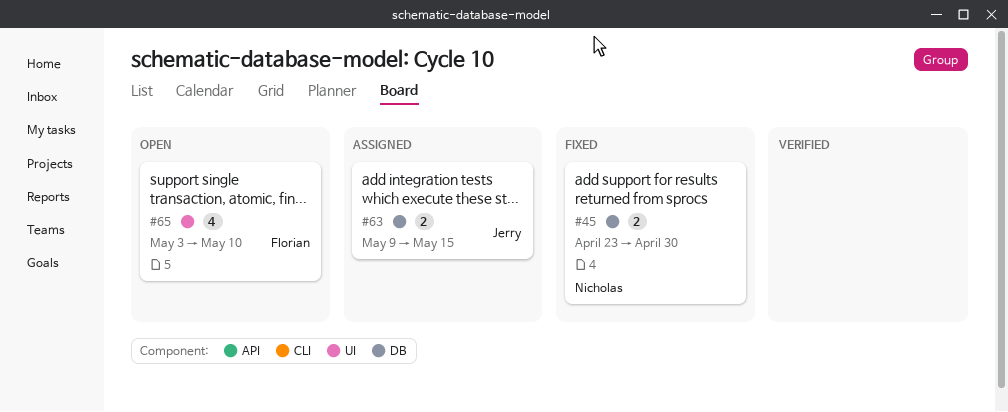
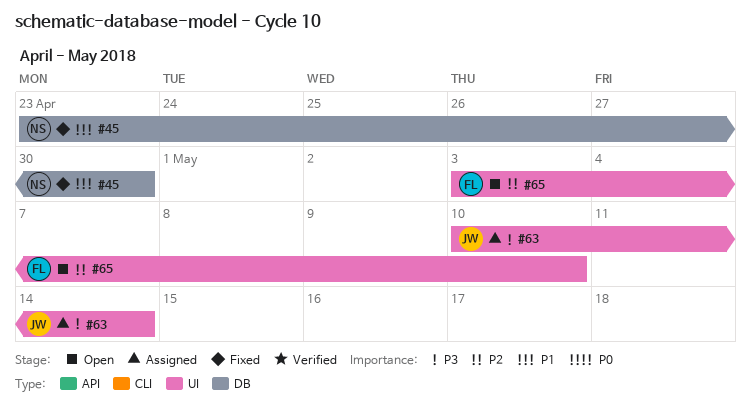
#63, label: DB -> UI
#63, start: May 9 -> May 10
#63, due: May 15 -> May 14

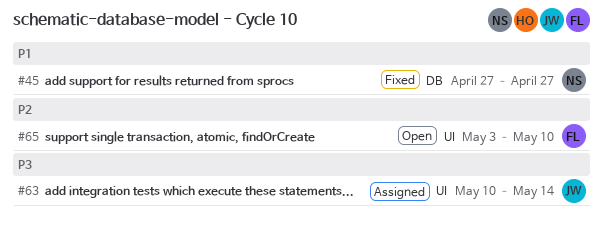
#45, start: Apr 23 -> Apr 27
#45, due: Apr 30 -> Apr 27

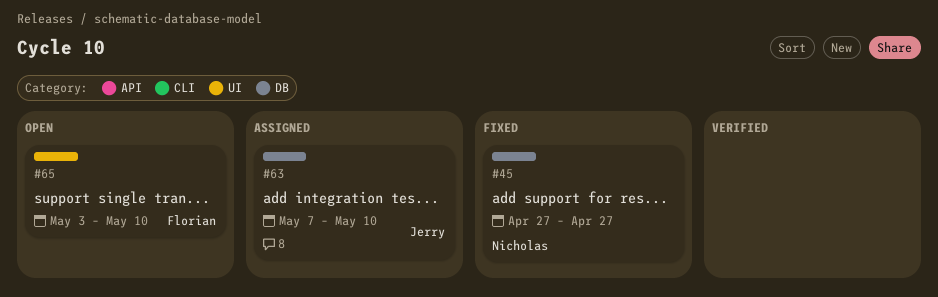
#63, label: UI -> DB
#63, start: May 10 -> May 7
#63, due: May 14 -> May 10

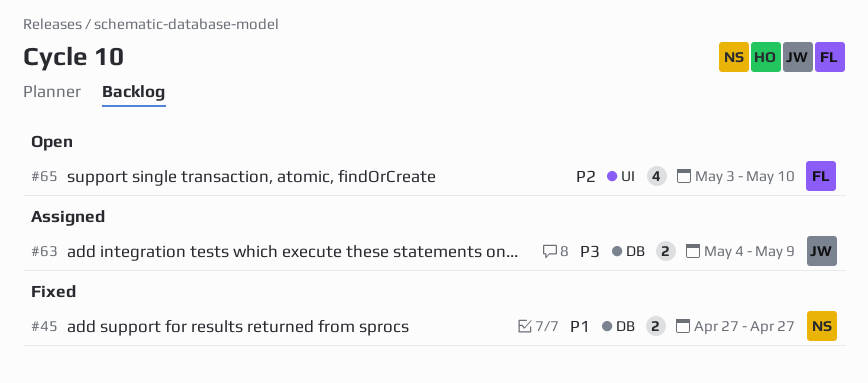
#63, start: May 7 -> May 4
#63, due: May 10 -> May 9

